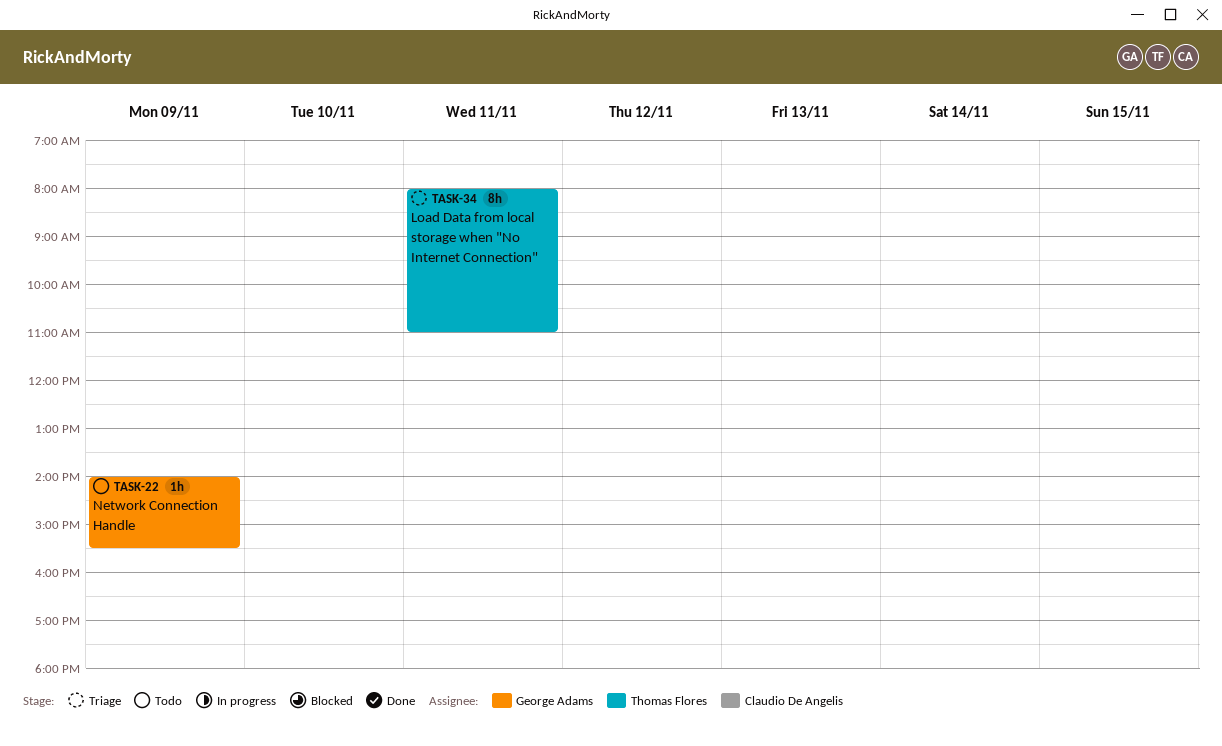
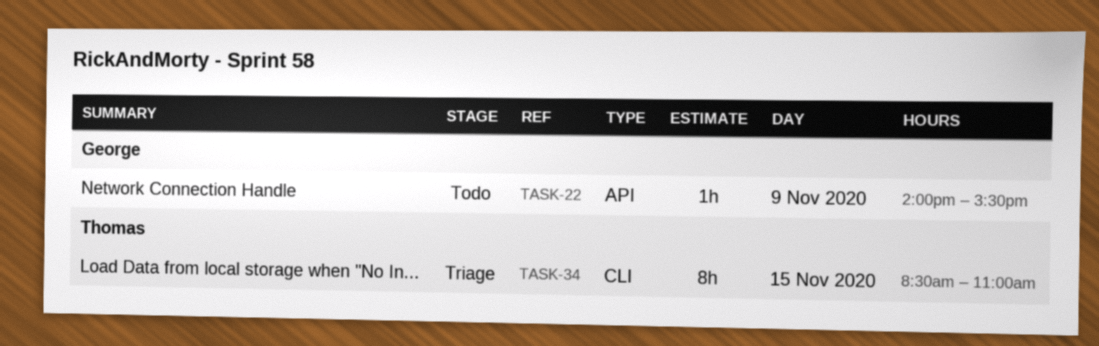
TASK-34, day: Nov 11 -> Nov 15
TASK-34, begins: 08:00 -> 08:30

